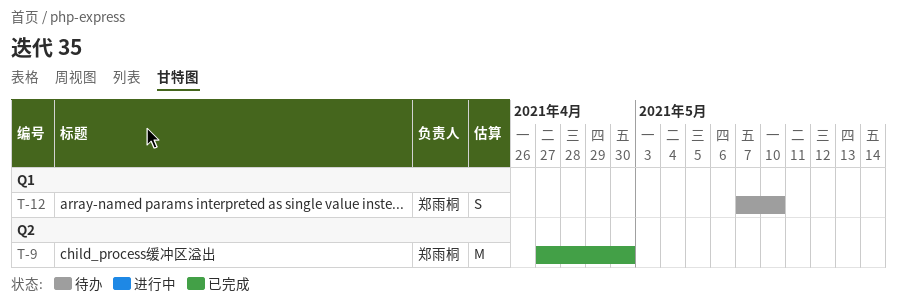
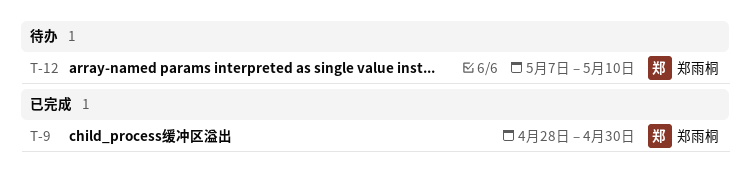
T-9, start: Apr 27 -> Apr 28

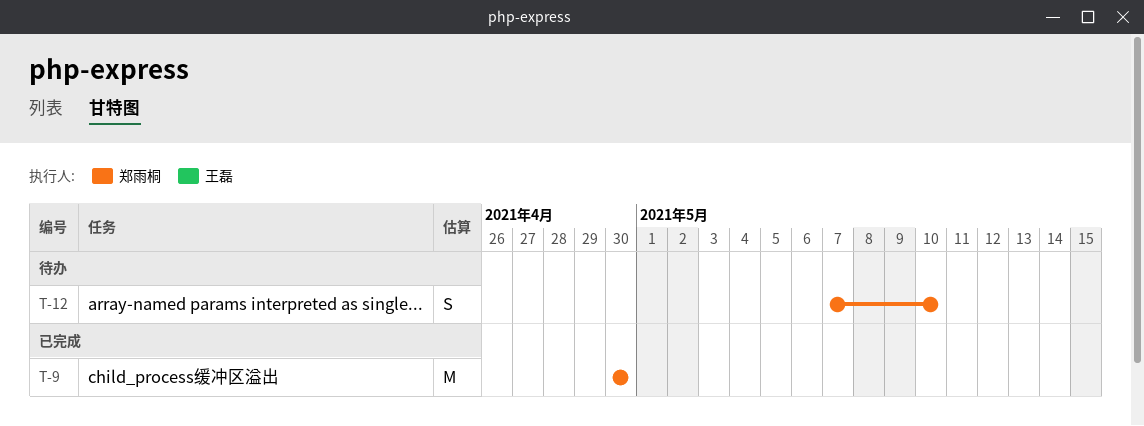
T-9, start: Apr 28 -> Apr 30

